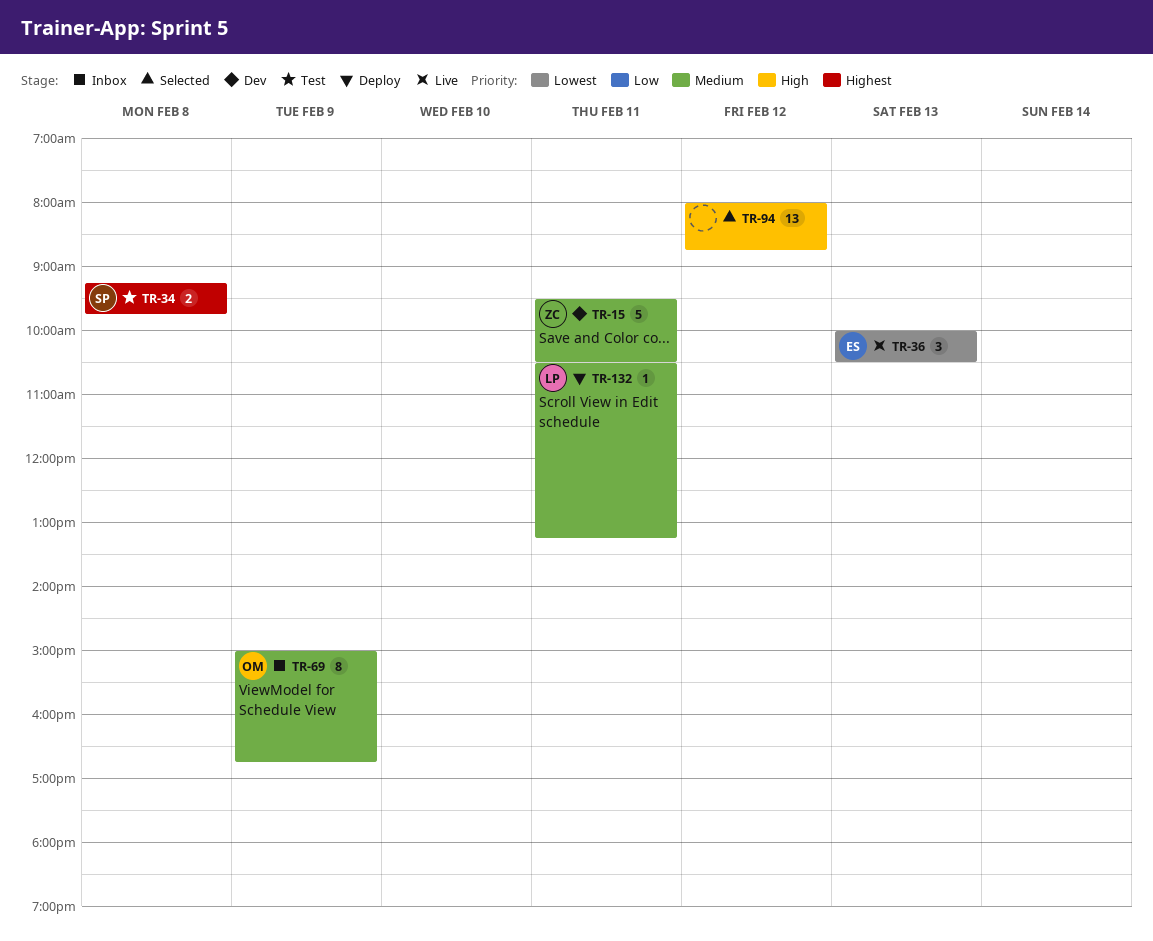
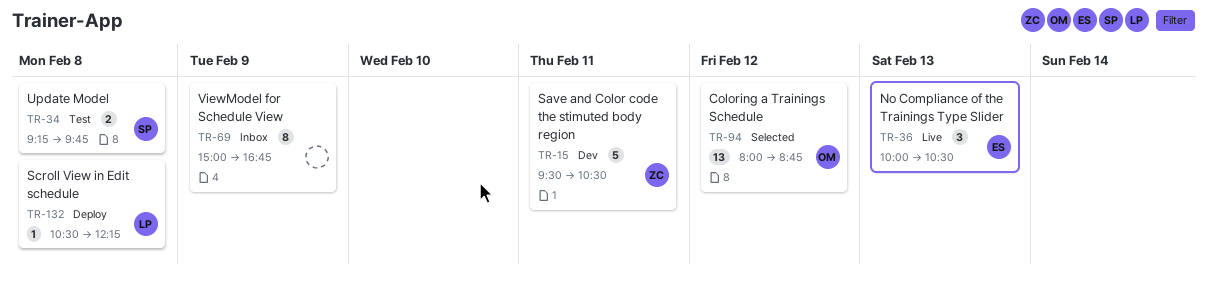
TR-69, owner: OM -> none
TR-94, owner: none -> OM
TR-132, day: Feb 11 -> Feb 8
TR-132, ends: 13:15 -> 12:15

